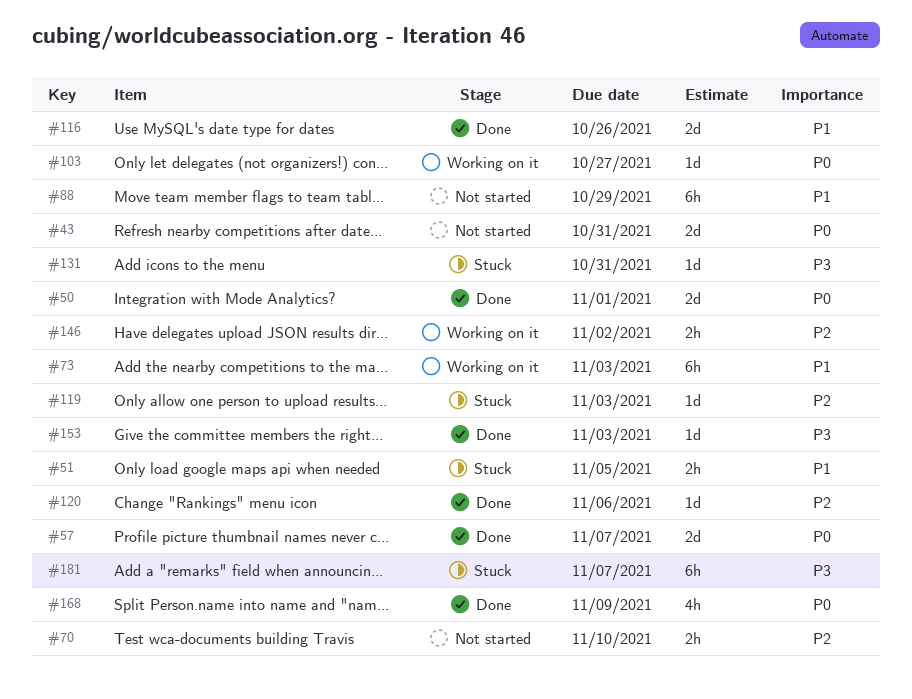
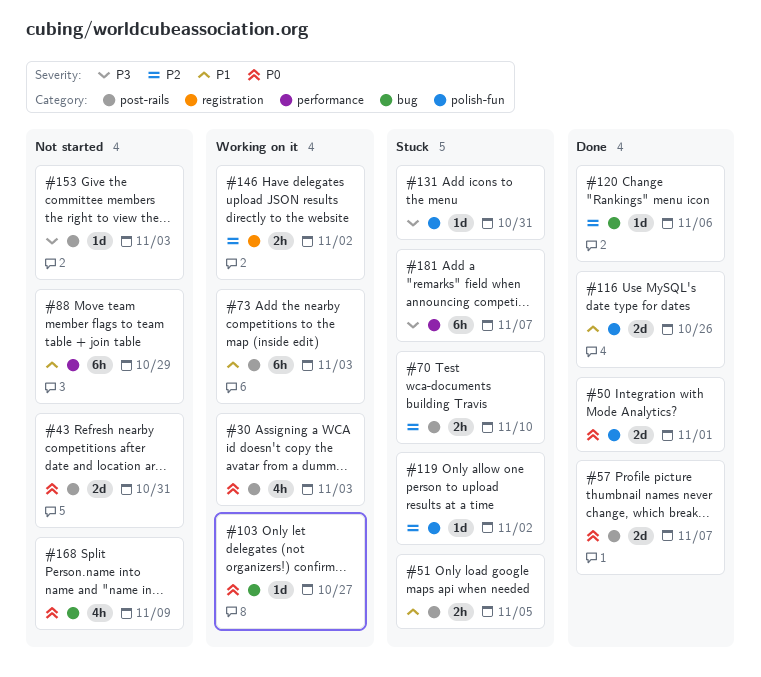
#30: none -> present
#70, status: Not started -> Stuck
#119, due: Nov 3 -> Nov 2
#153, status: Done -> Not started
#168, status: Done -> Not started

